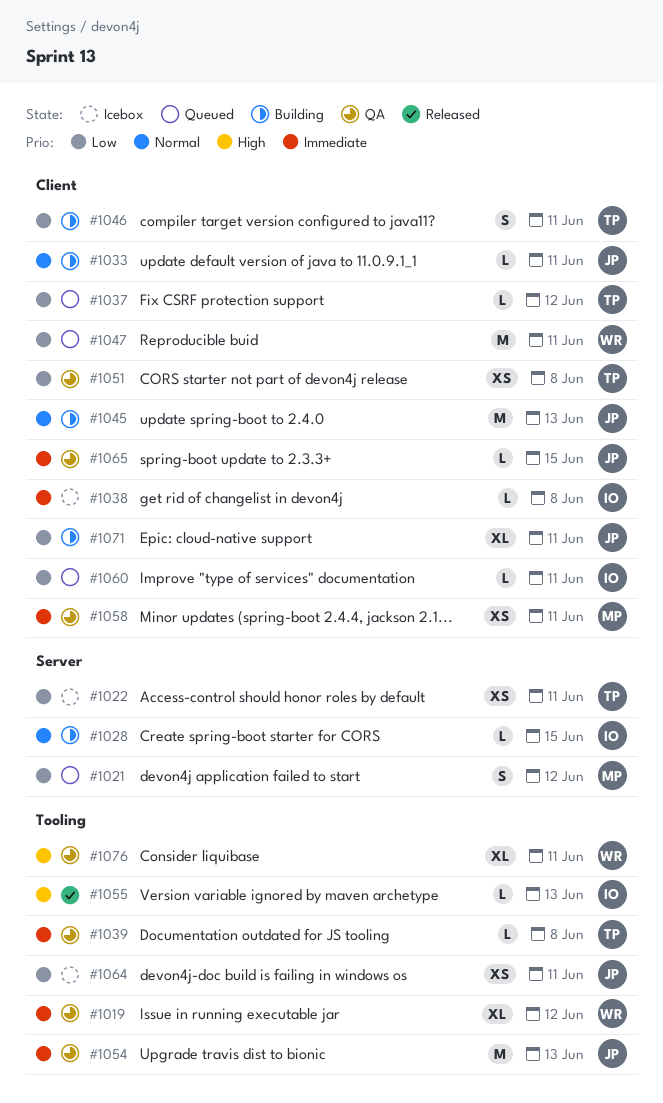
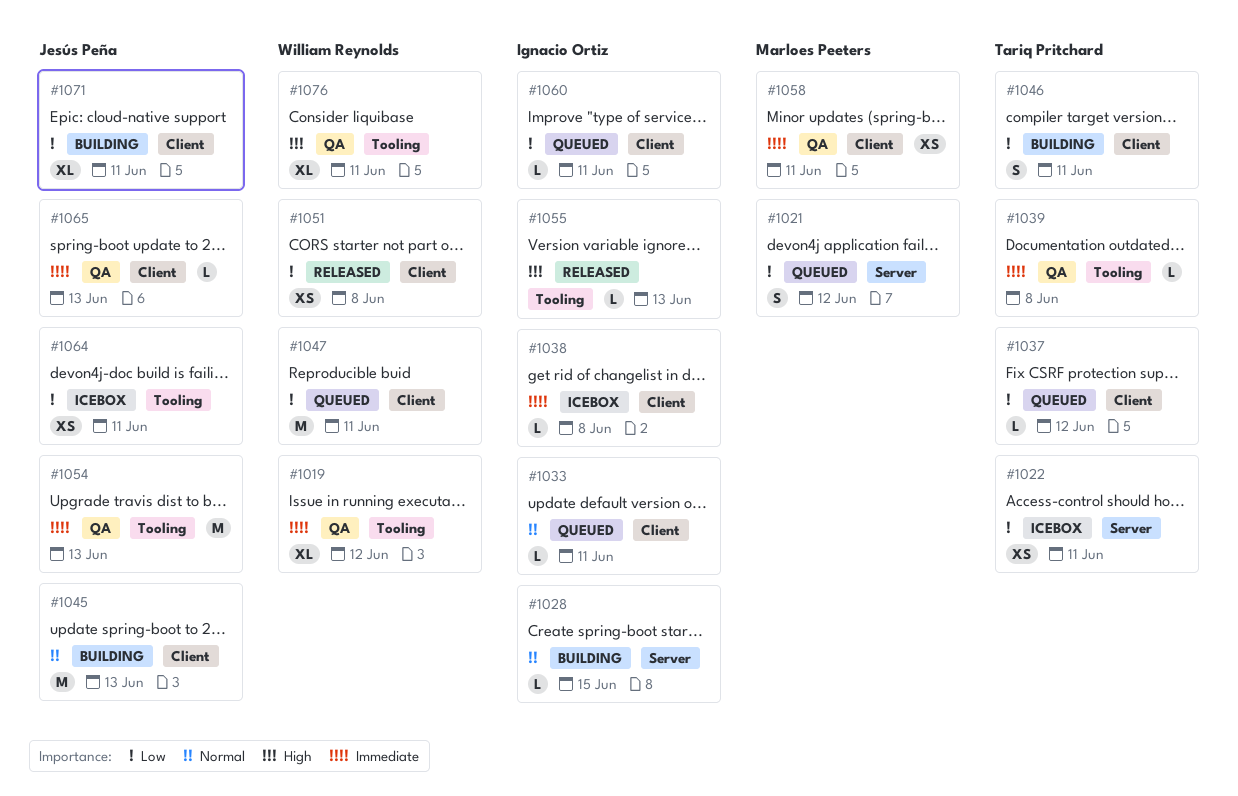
#1033, status: Building -> Queued
#1033, owner: Jesús Peña -> Ignacio Ortiz
#1051, status: QA -> Released
#1051, owner: Tariq Pritchard -> William Reynolds
#1065, due: Jun 15 -> Jun 13

